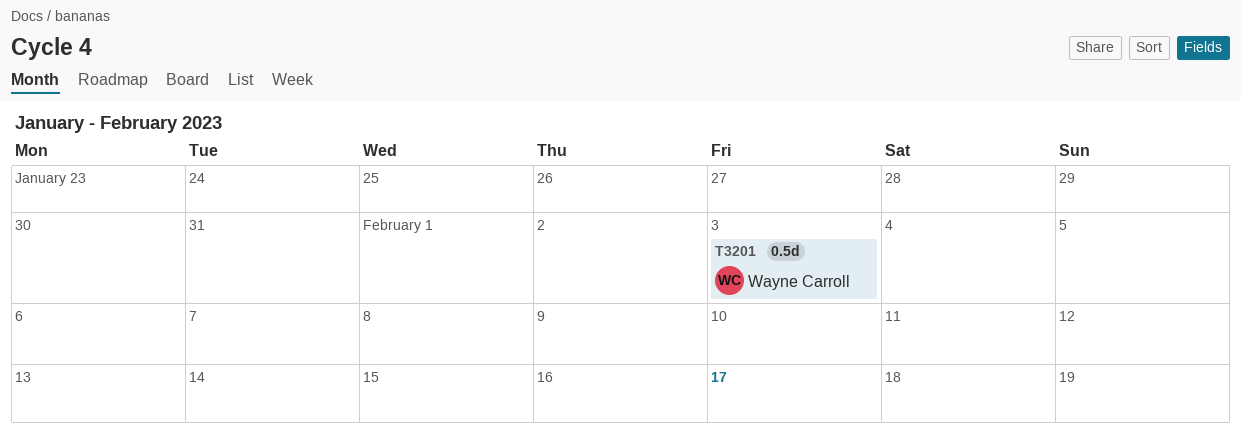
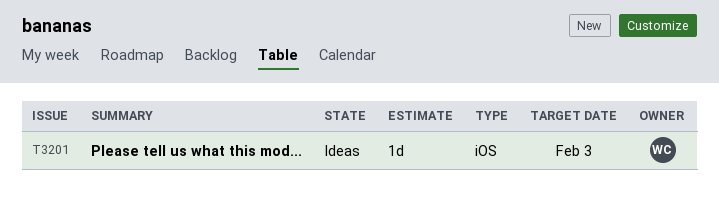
T3201, estimate: 0.5d -> 1d

